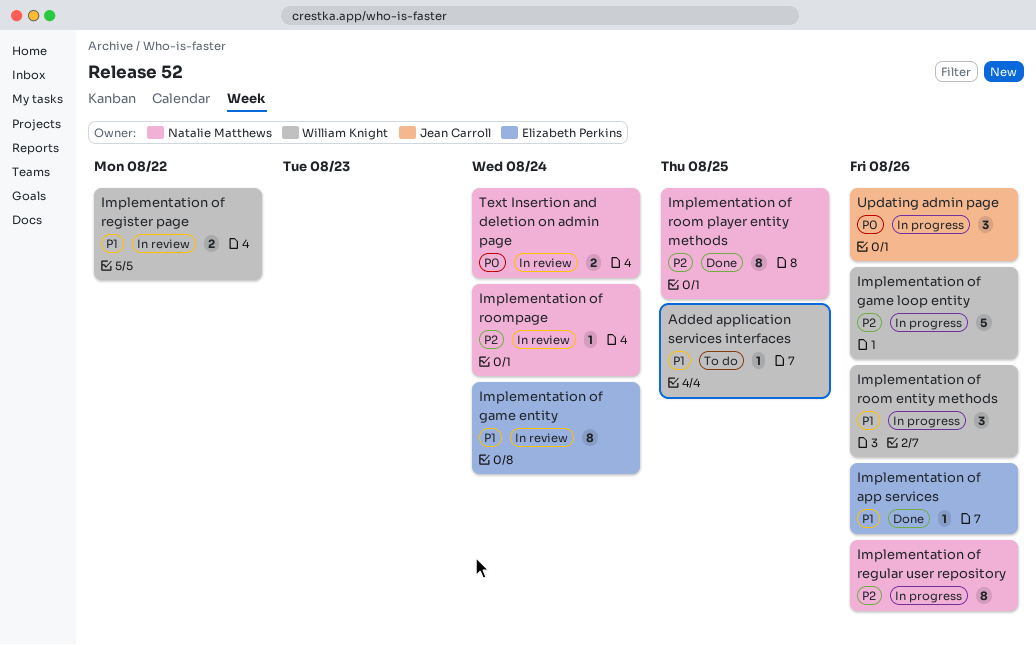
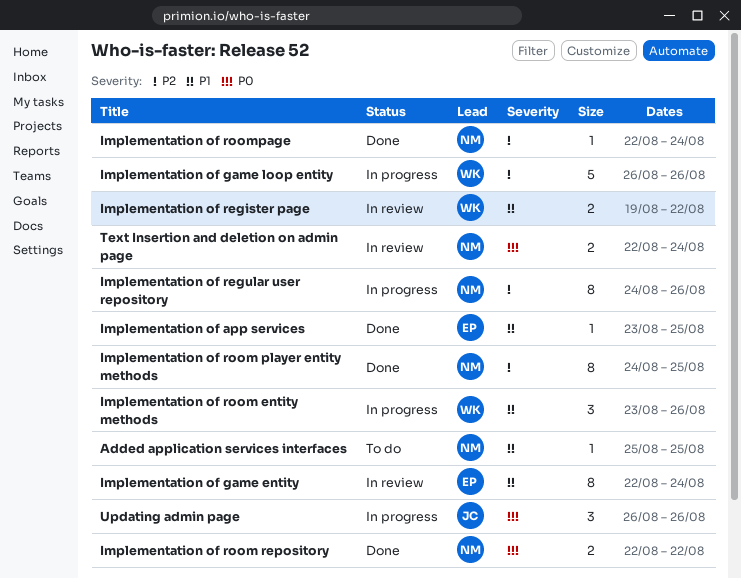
Added application services interfaces, owner: William Knight -> Natalie Matthews
Implementation of app services, due: Aug 26 -> Aug 25
Implementation of room repository: none -> present
Implementation of roompage, status: In review -> Done

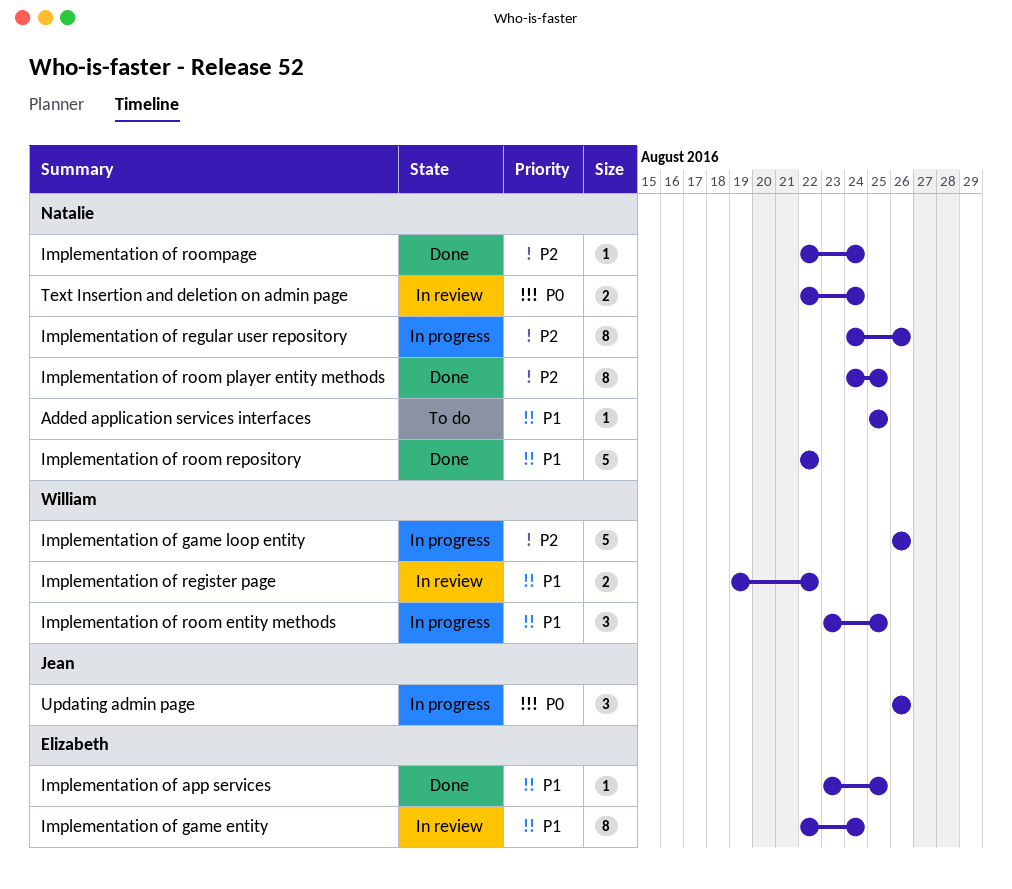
Implementation of room entity methods, due: Aug 26 -> Aug 25
Implementation of room repository, priority: P0 -> P1
Implementation of room repository, estimate: 2 -> 5

